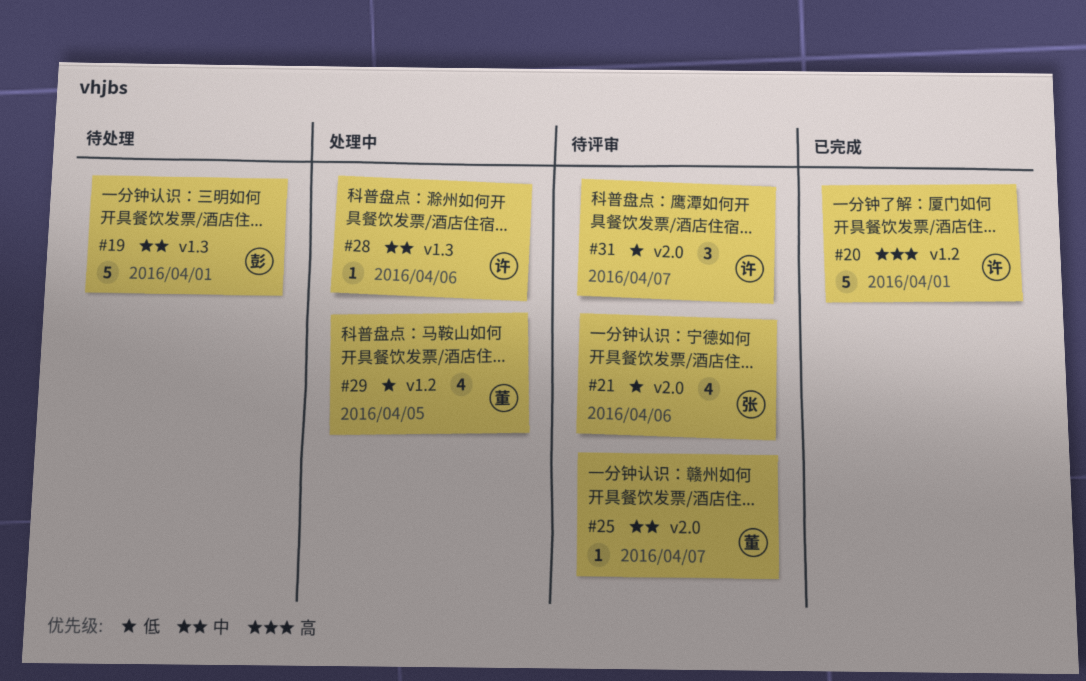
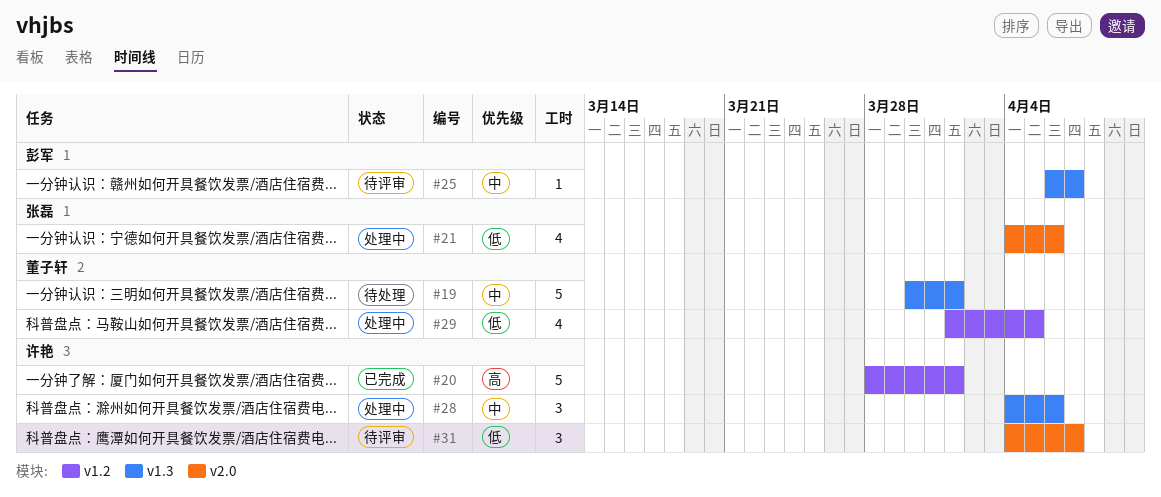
#19, owner: 彭军 -> 董子轩
#21, status: 待评审 -> 处理中
#25, owner: 董子轩 -> 彭军
#25, label: v2.0 -> v1.3
#28, estimate: 1 -> 3

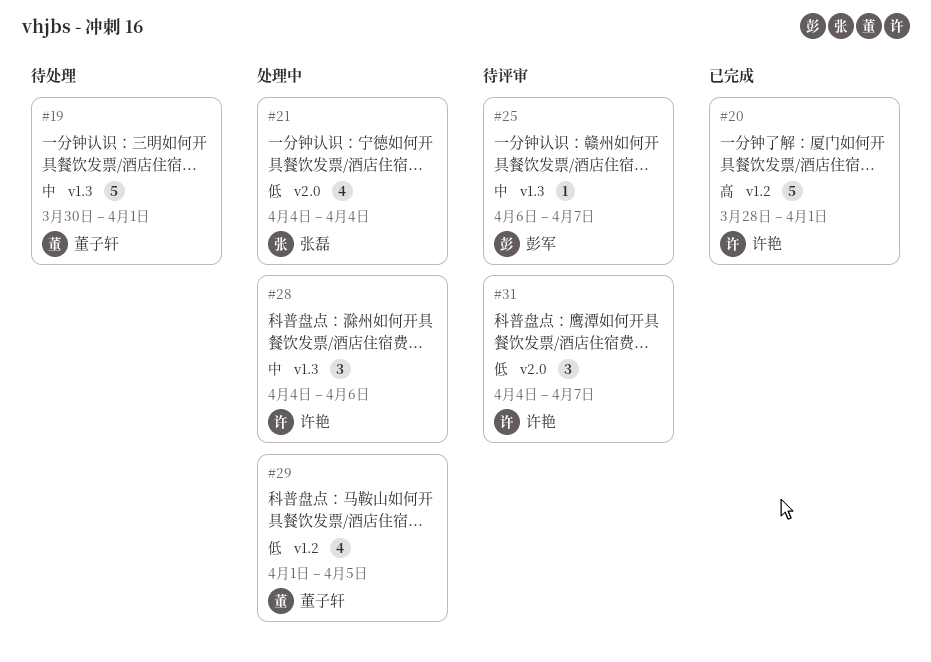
#21, due: Apr 6 -> Apr 4

